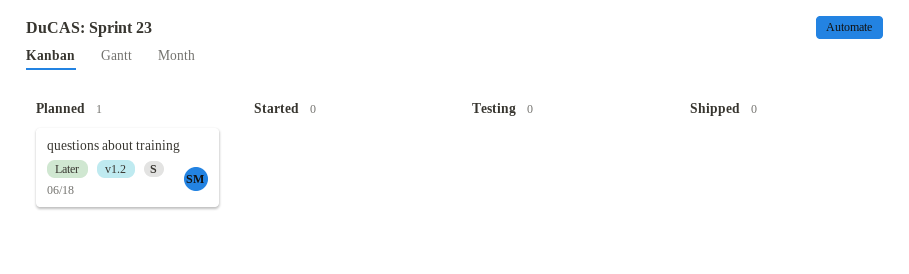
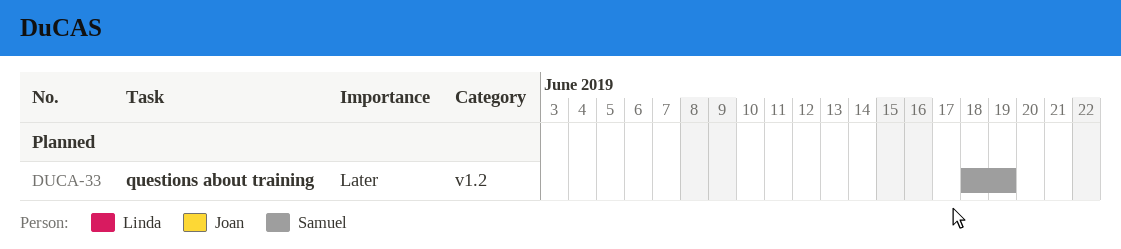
questions about training, due: Jun 18 -> Jun 19

